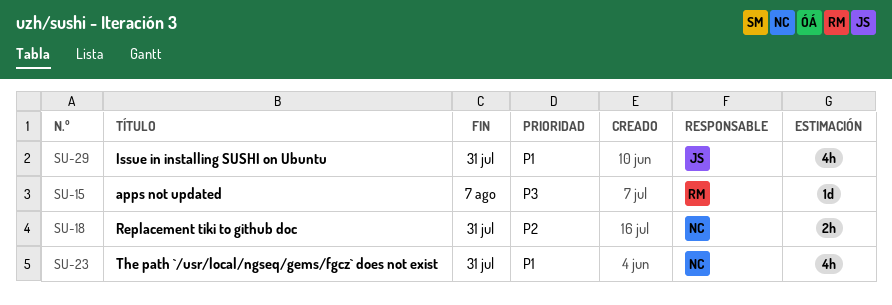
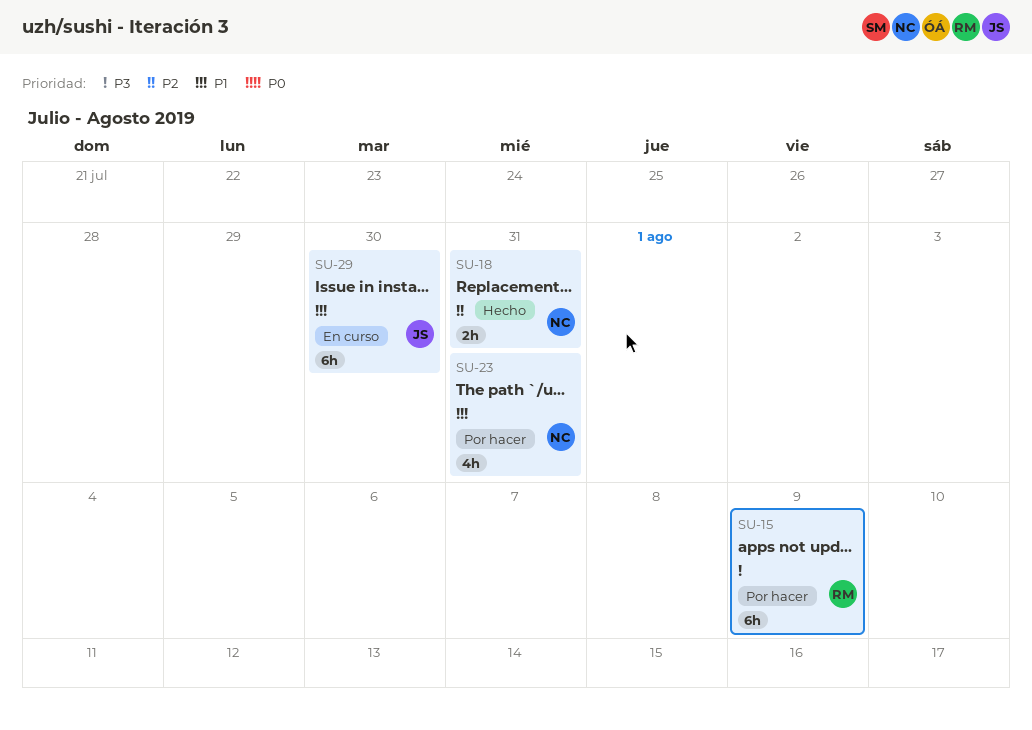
SU-15, estimate: 1d -> 6h
SU-15, due: Aug 7 -> Aug 9
SU-29, estimate: 4h -> 6h
SU-29, due: Jul 31 -> Jul 30

